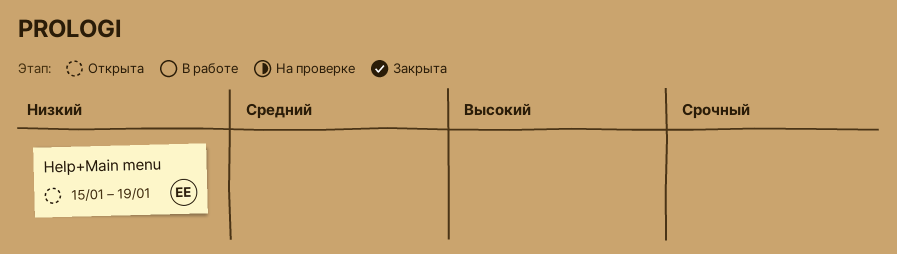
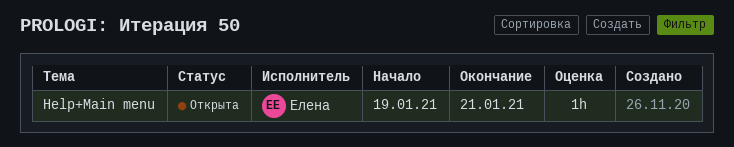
Help+Main menu, start: Jan 15 -> Jan 19
Help+Main menu, due: Jan 19 -> Jan 21

